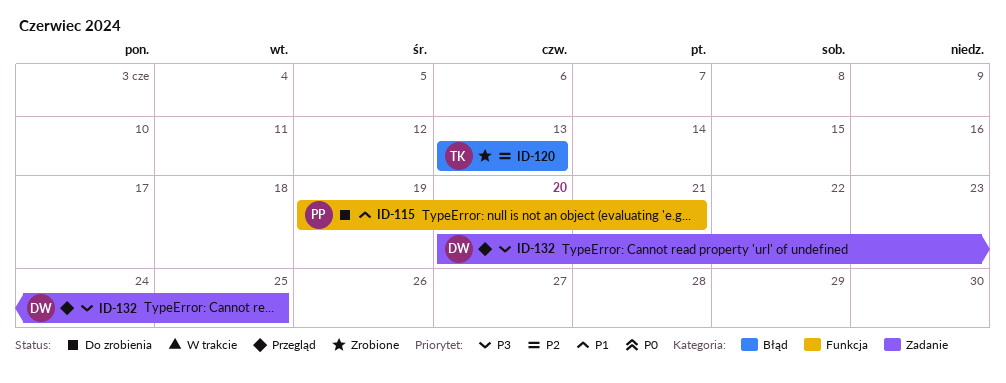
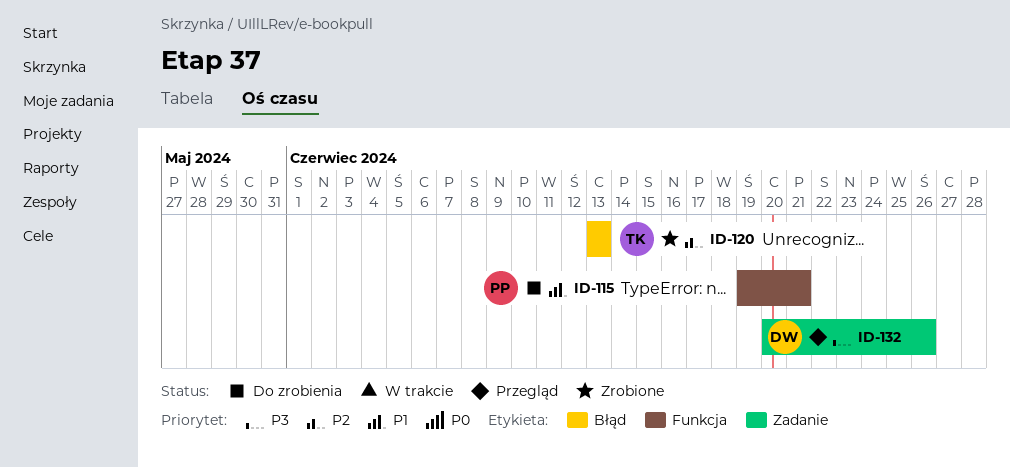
ID-132, due: Jun 25 -> Jun 26

